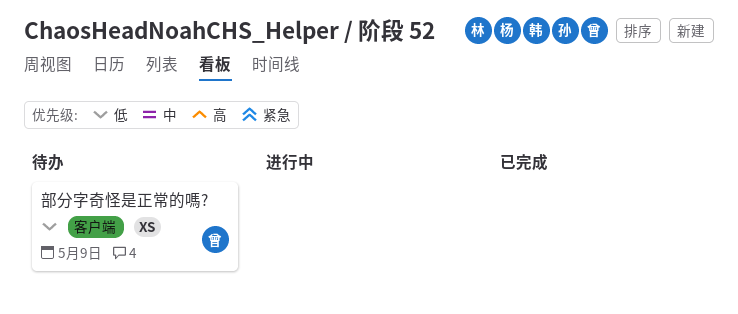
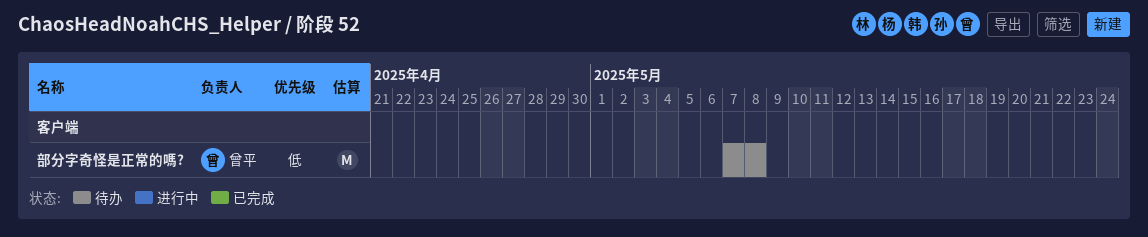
部分字奇怪是正常的嗎?, estimate: XS -> M
部分字奇怪是正常的嗎?, due: May 9 -> May 8

